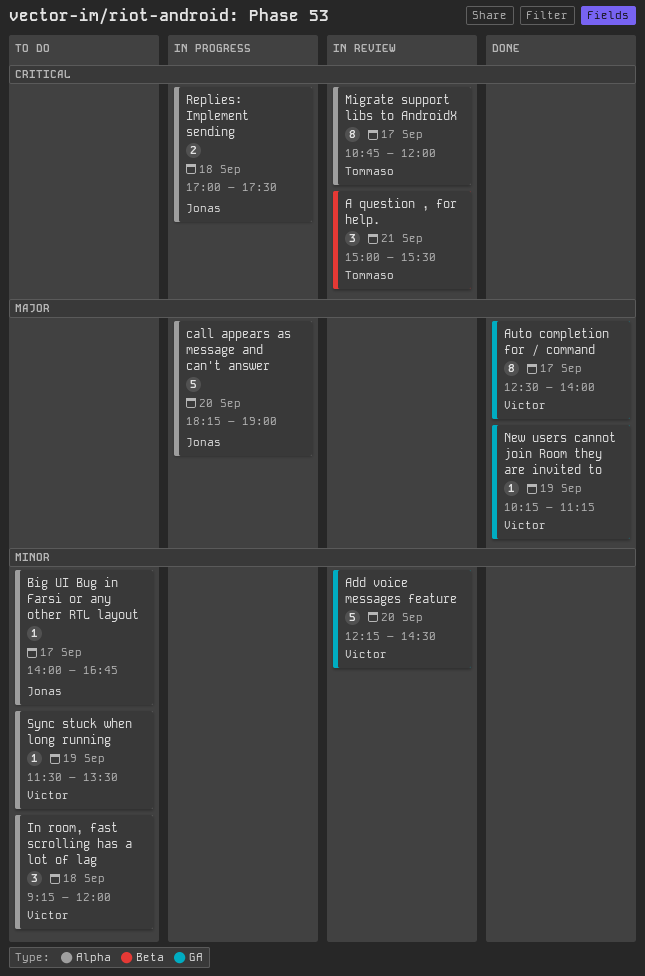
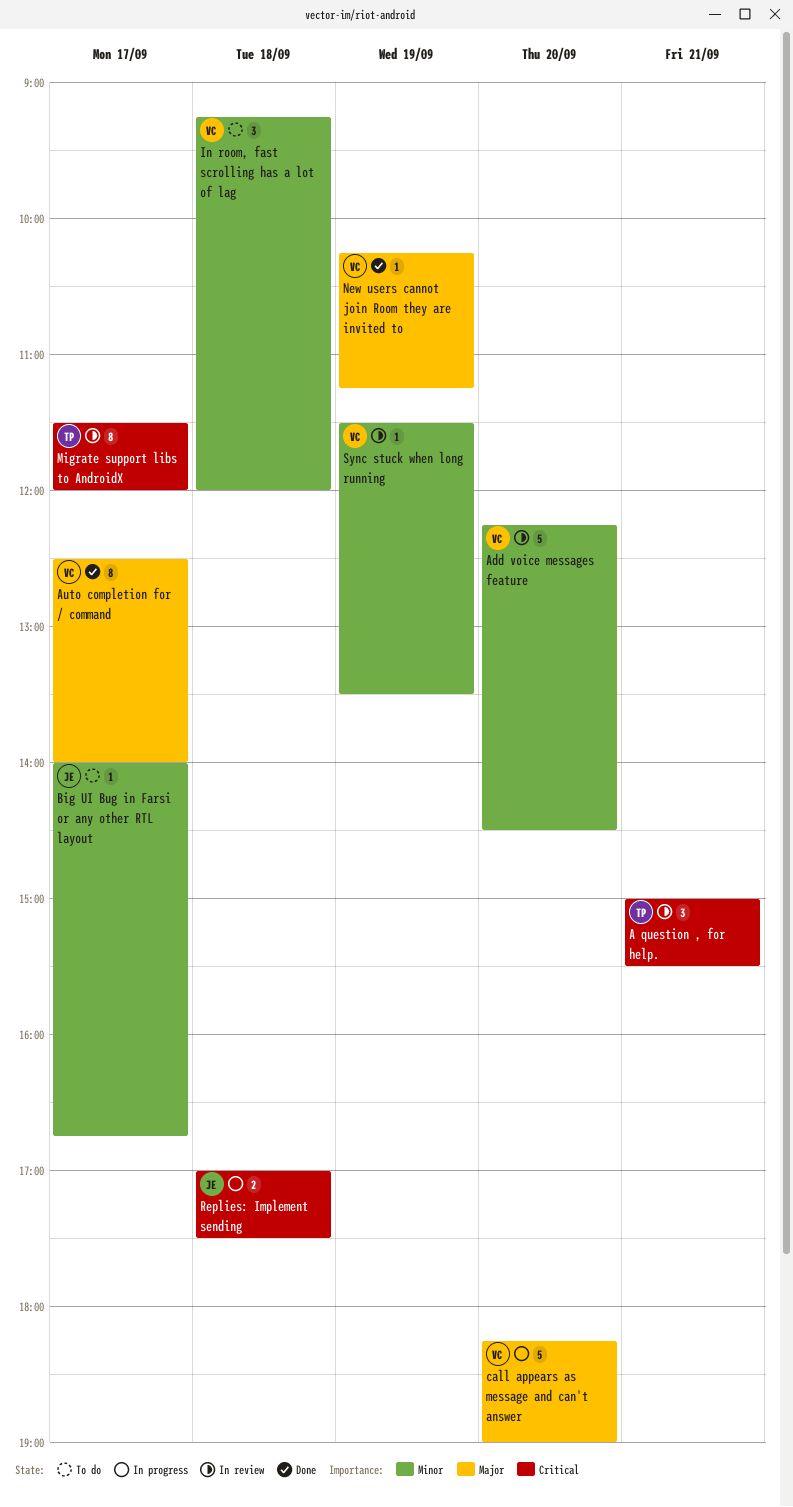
call appears as message and can't answer, owner: Jonas -> Victor
Migrate support libs to AndroidX, begins: 10:45 -> 11:30
Sync stuck when long running, status: To do -> In review

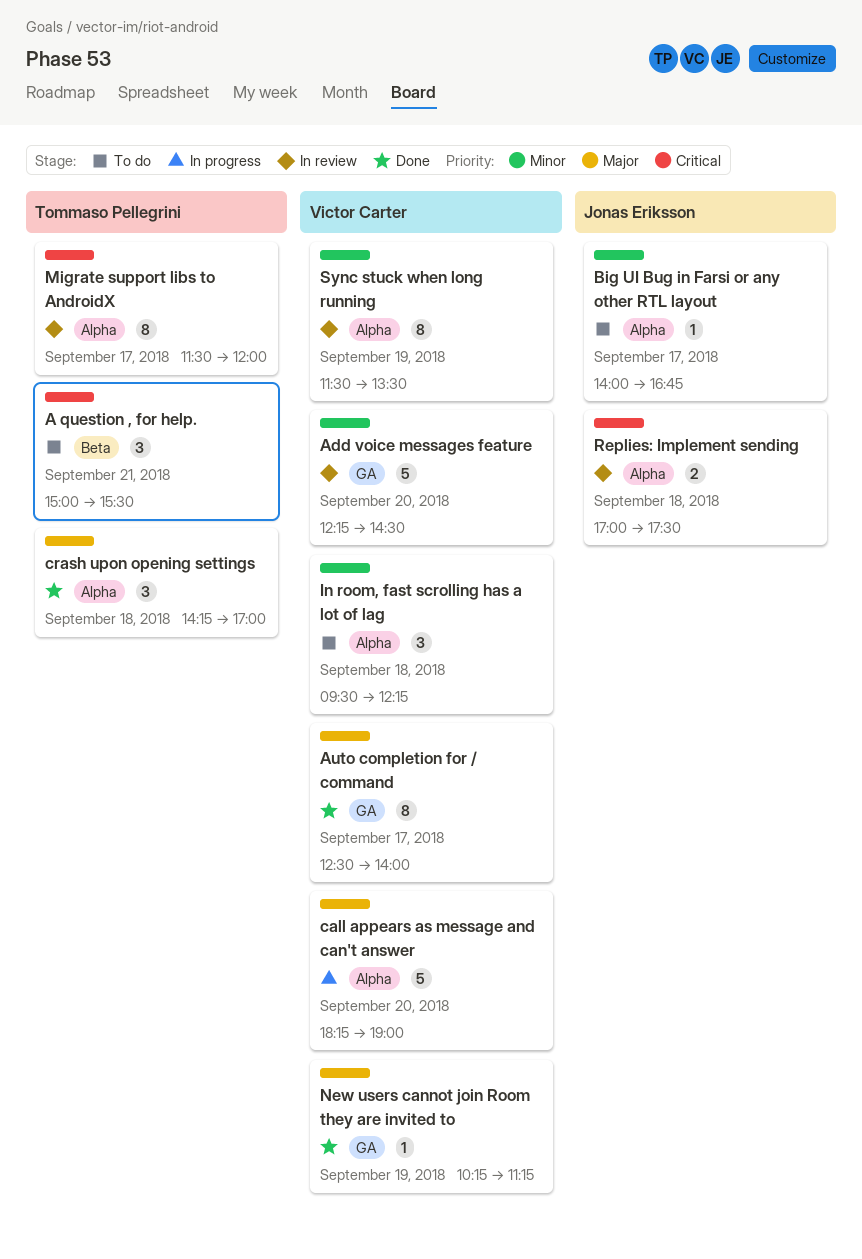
A question , for help., status: In review -> To do
crash upon opening settings: none -> present
In room, fast scrolling has a lot of lag, begins: 09:15 -> 09:30
In room, fast scrolling has a lot of lag, ends: 12:00 -> 12:15
Replies: Implement sending, status: In progress -> In review
Sync stuck when long running, estimate: 1 -> 8

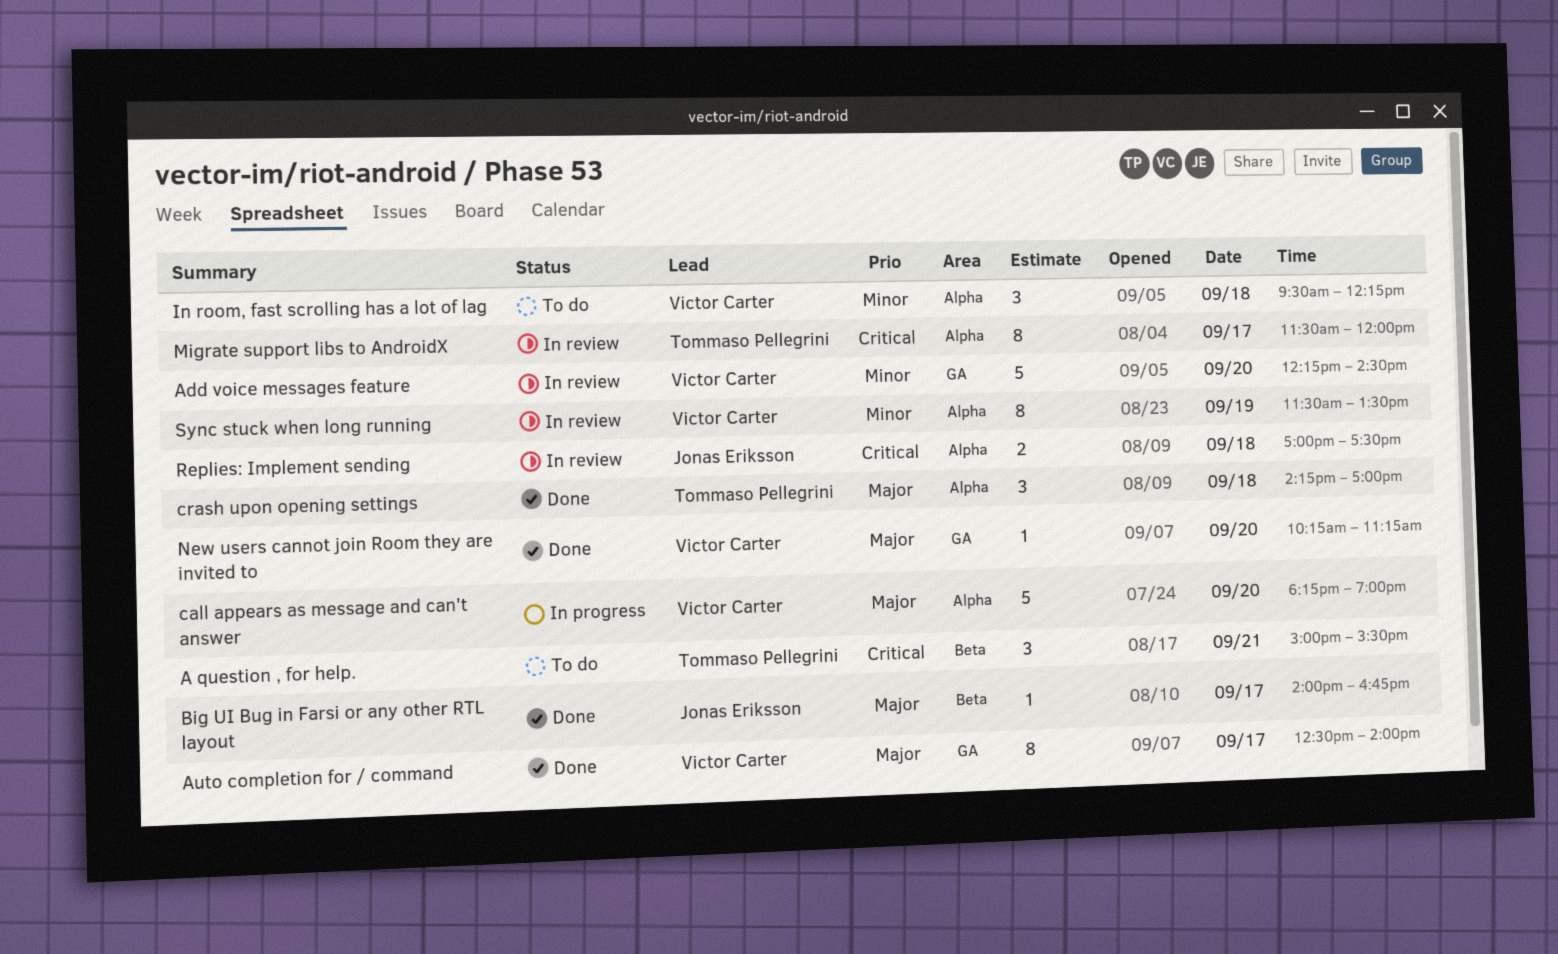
Big UI Bug in Farsi or any other RTL layout, status: To do -> Done
Big UI Bug in Farsi or any other RTL layout, priority: Minor -> Major
Big UI Bug in Farsi or any other RTL layout, label: Alpha -> Beta
New users cannot join Room they are invited to, day: Sep 19 -> Sep 20

